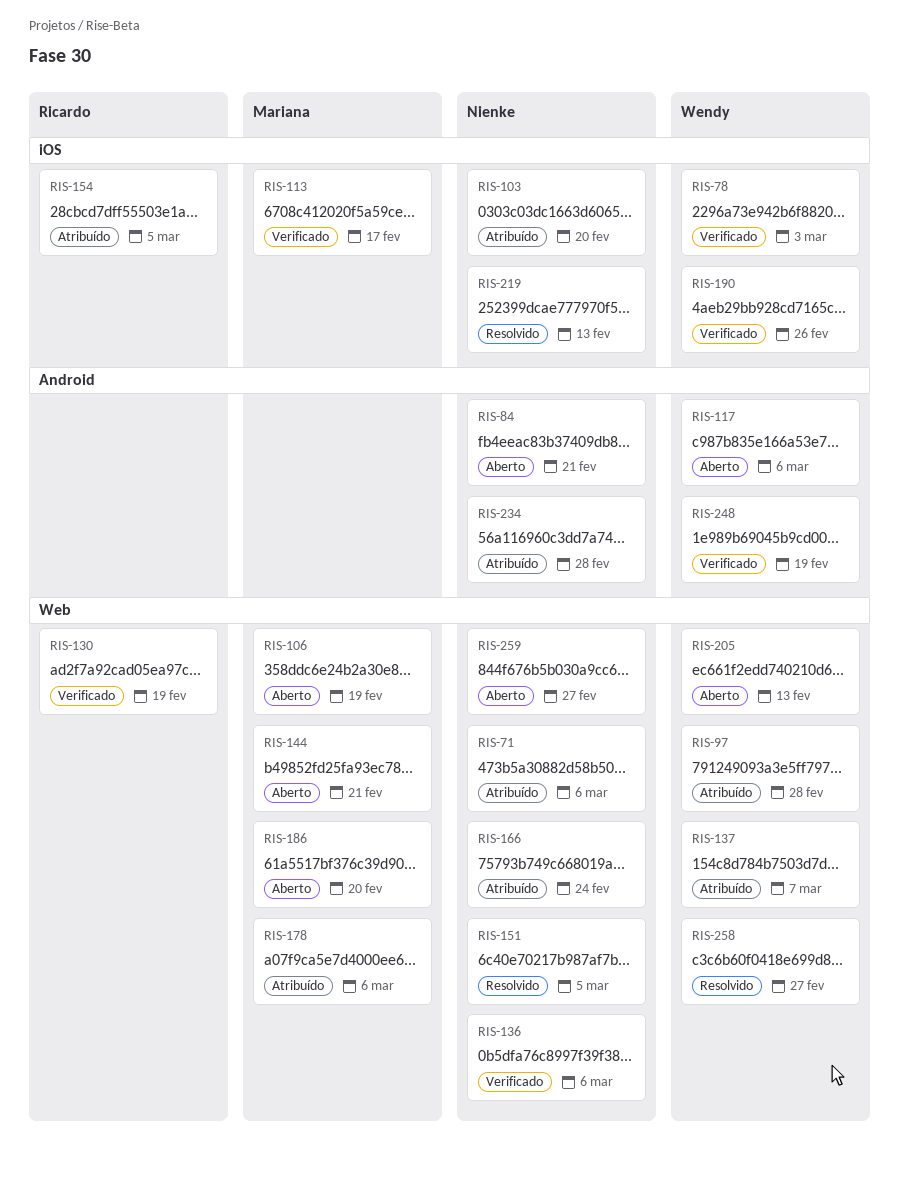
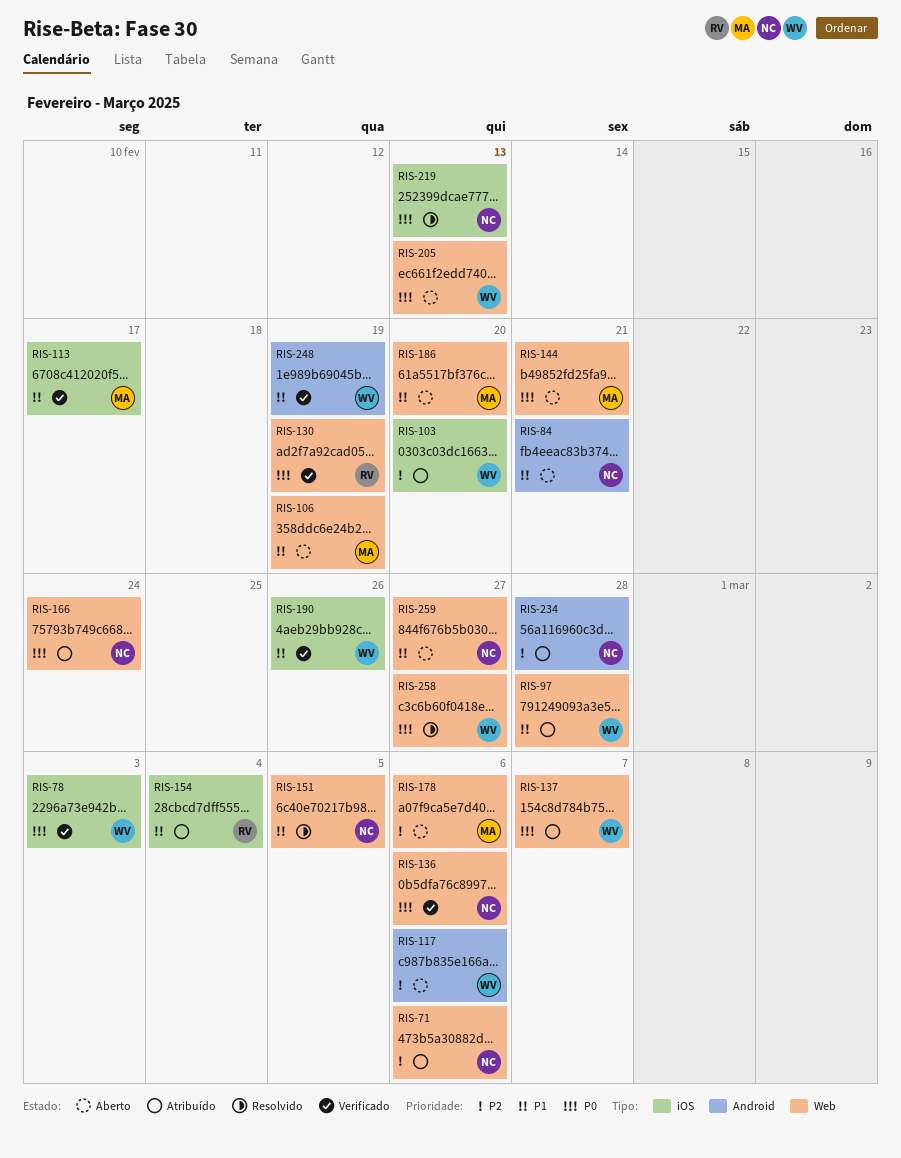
RIS-103, owner: Nienke -> Wendy
RIS-154, due: Mar 5 -> Mar 4
RIS-178, status: Atribuído -> Aberto

